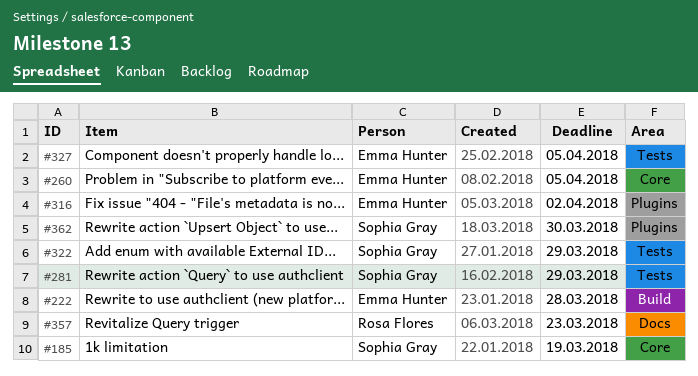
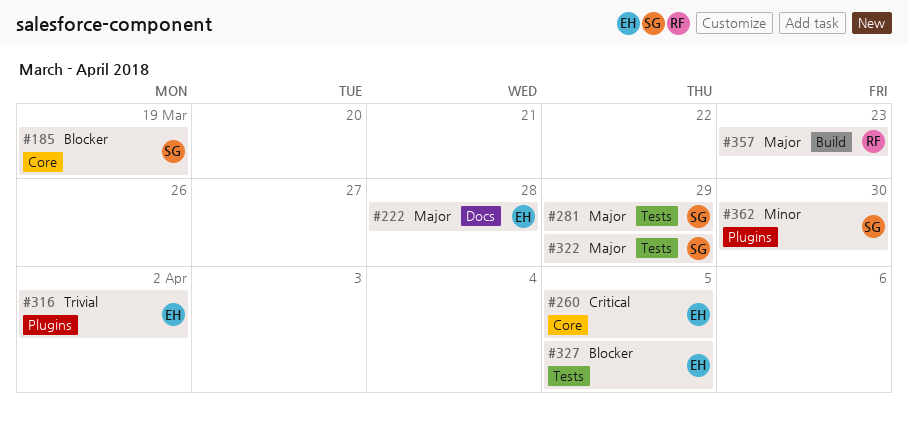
#222, label: Build -> Docs
#357, label: Docs -> Build

